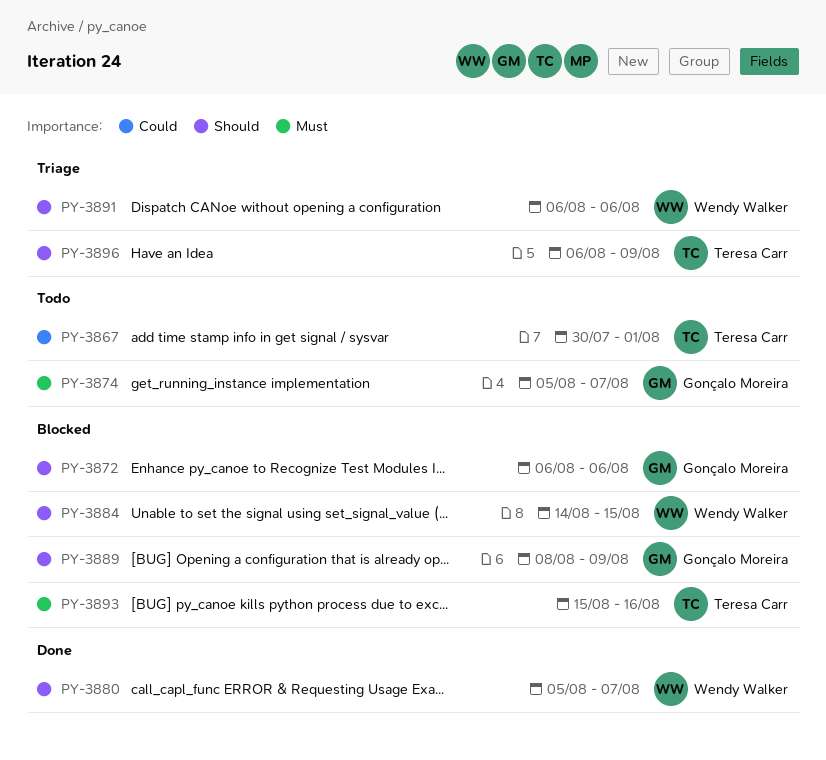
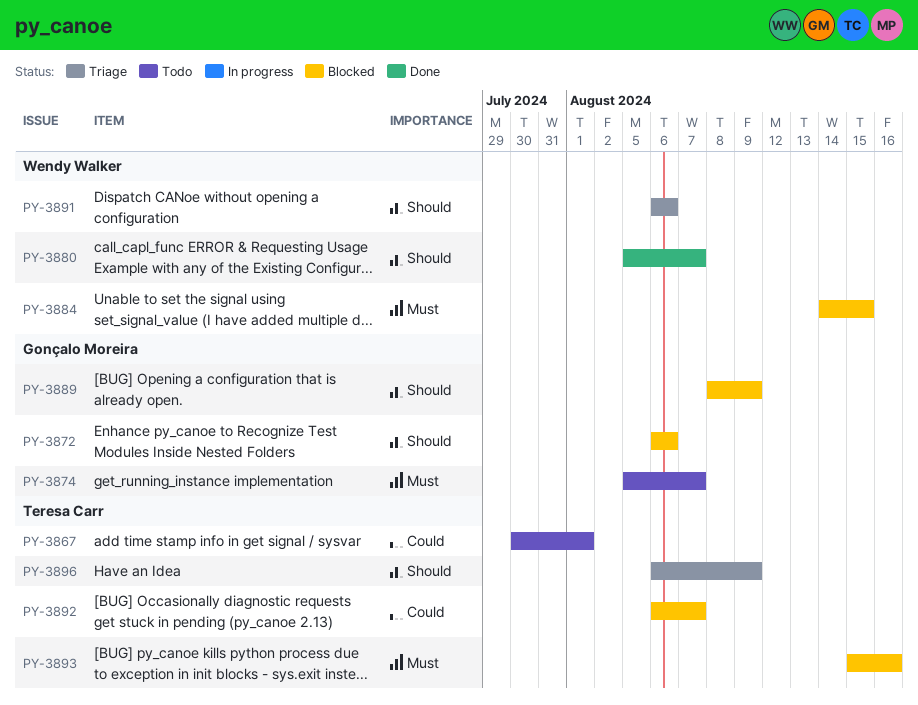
PY-3884, priority: Should -> Must
PY-3892: none -> present

